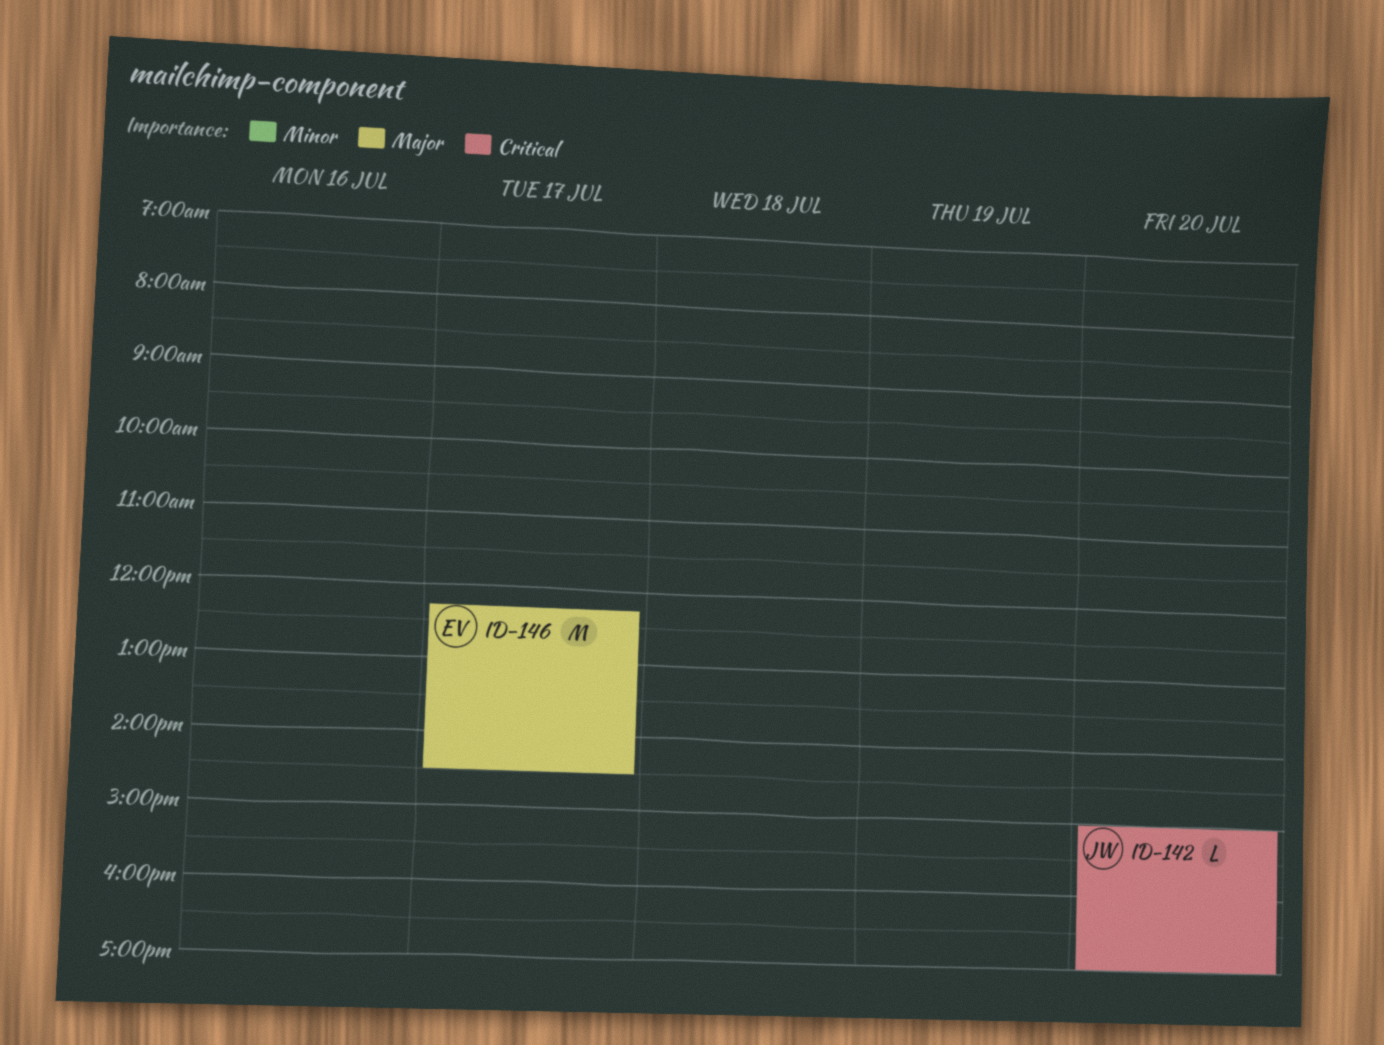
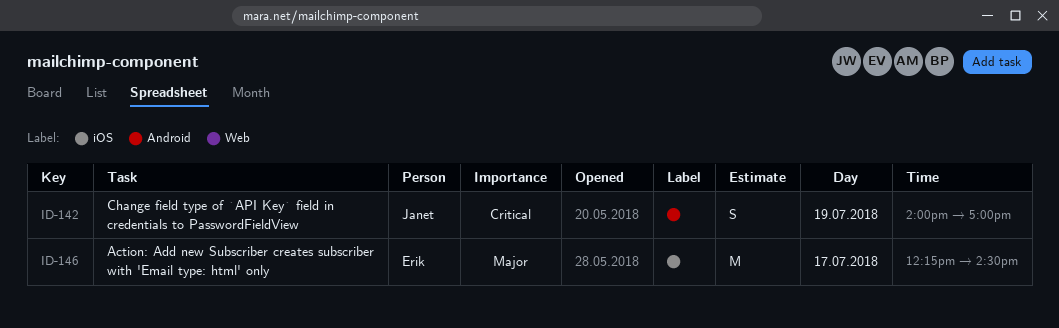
ID-142, estimate: L -> S
ID-142, day: Jul 20 -> Jul 19
ID-142, begins: 15:00 -> 14:00

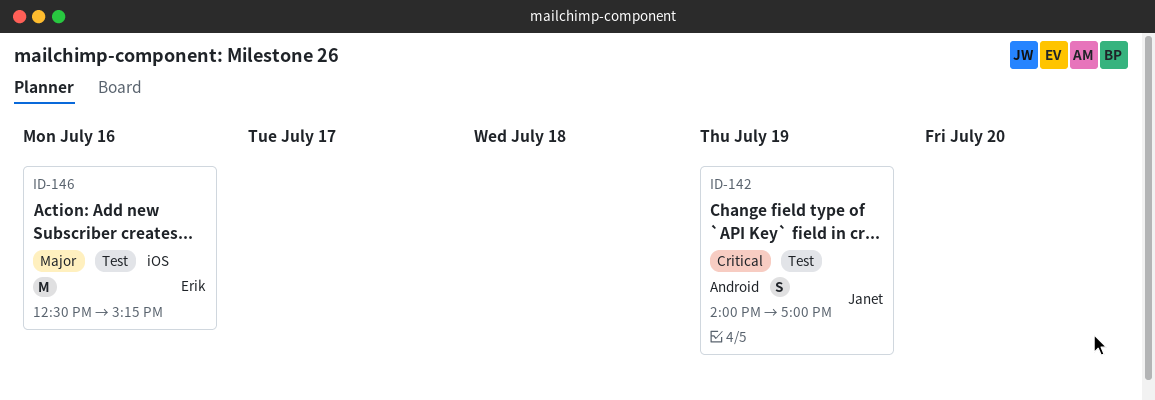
ID-146, day: Jul 17 -> Jul 16
ID-146, begins: 12:15 -> 12:30
ID-146, ends: 14:30 -> 15:15

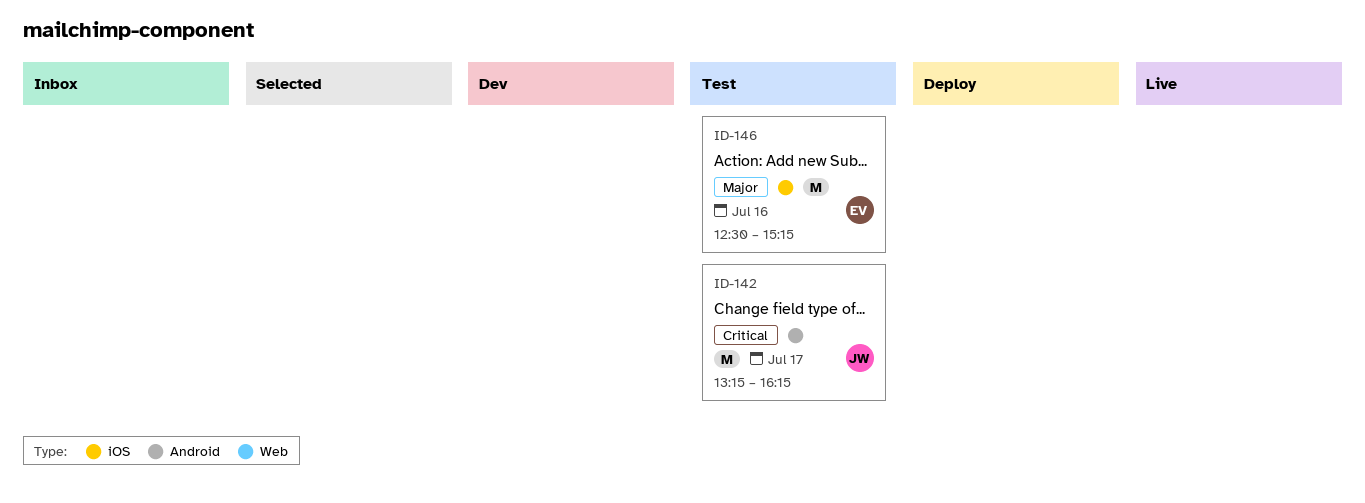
ID-142, estimate: S -> M
ID-142, day: Jul 19 -> Jul 17
ID-142, begins: 14:00 -> 13:15
ID-142, ends: 17:00 -> 16:15

